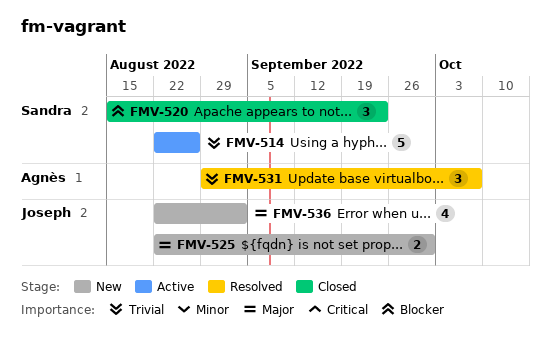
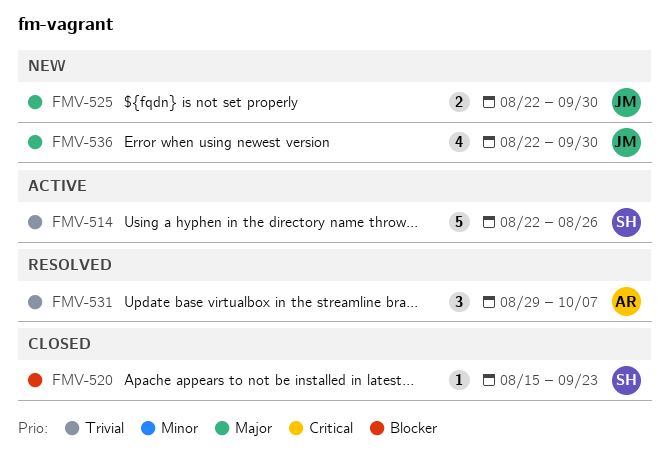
FMV-520, estimate: 3 -> 1
FMV-536, due: Sep 2 -> Sep 30

